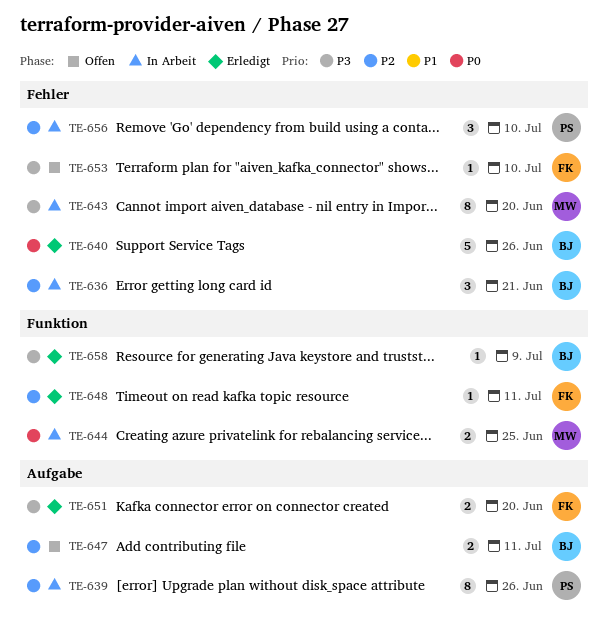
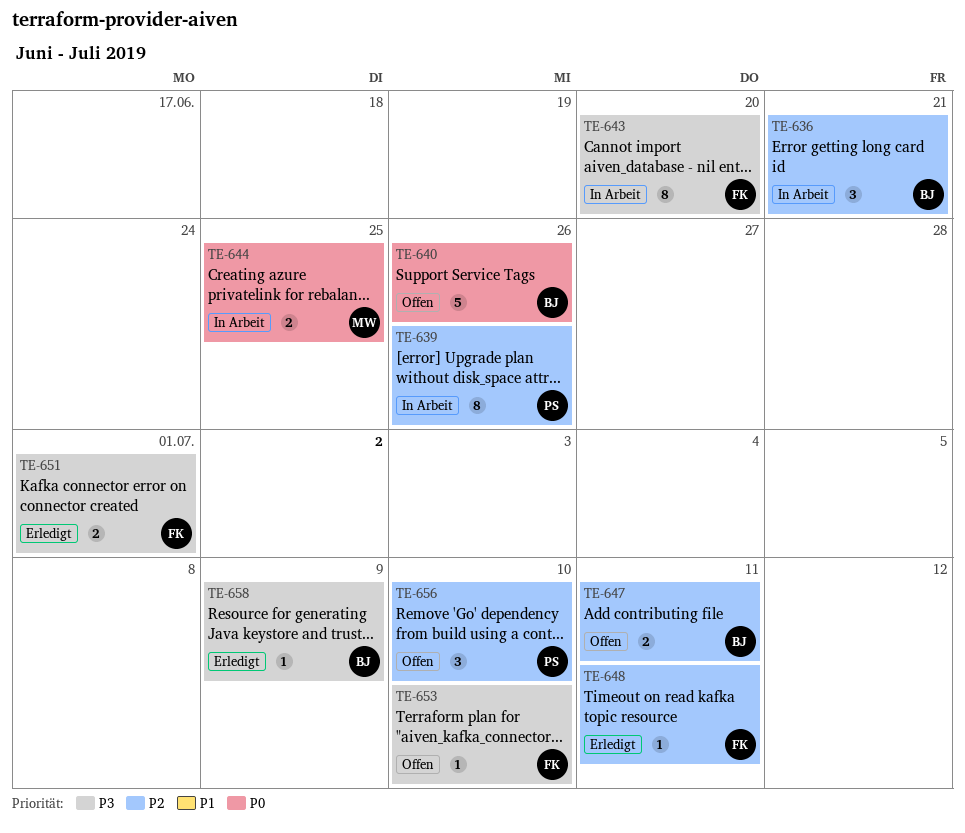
TE-640, status: Erledigt -> Offen
TE-643, owner: MW -> FK
TE-651, due: Jun 20 -> Jul 1
TE-656, status: In Arbeit -> Offen

